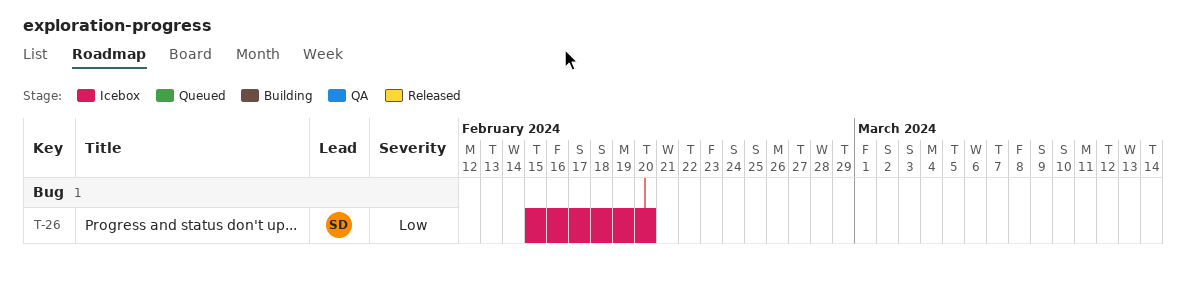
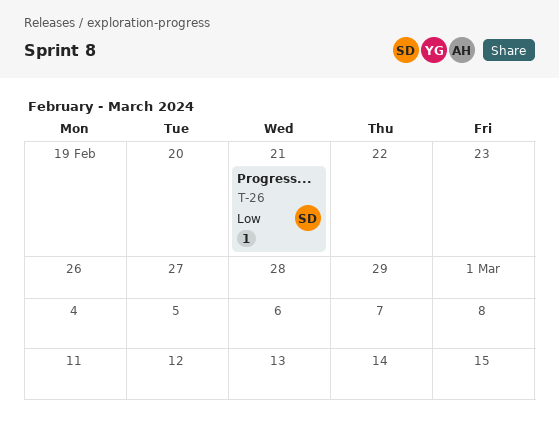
T-26, due: Feb 20 -> Feb 21

